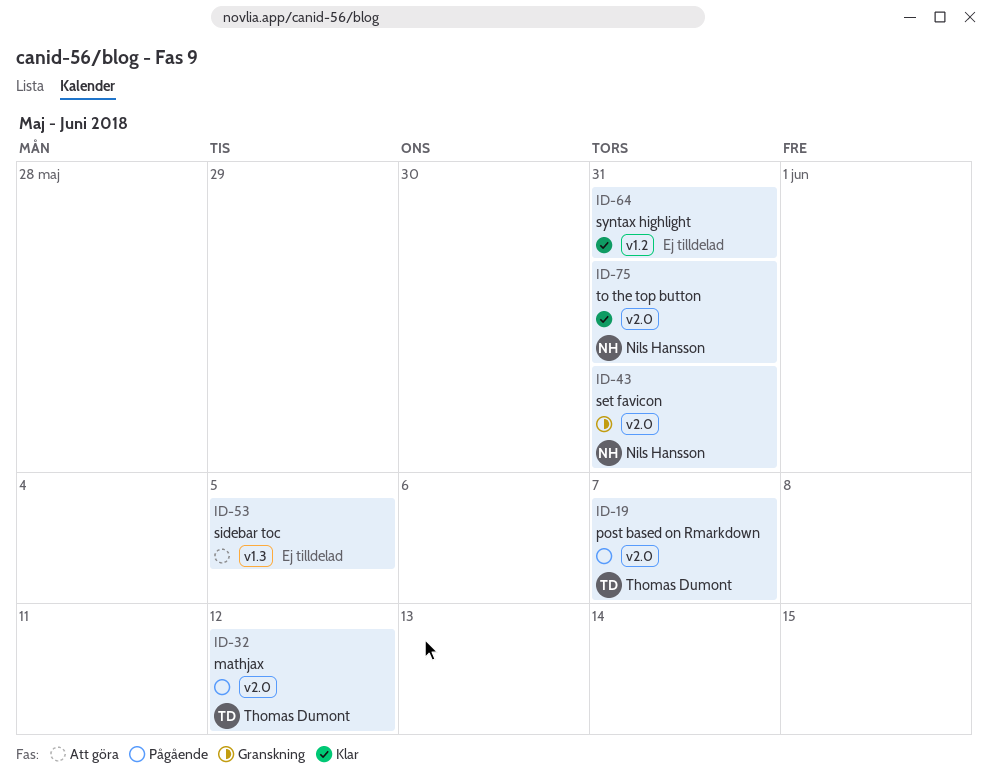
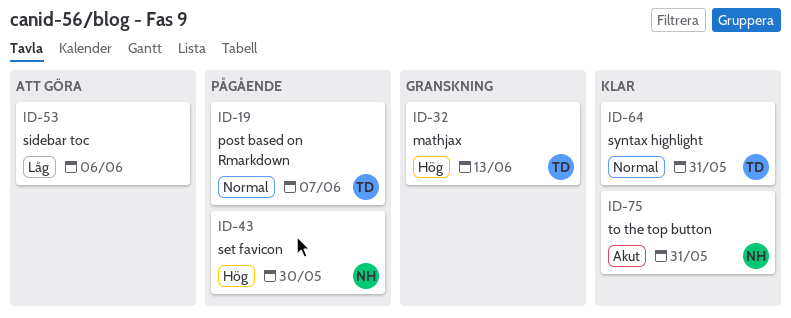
ID-32, status: Pågående -> Granskning
ID-32, due: Jun 12 -> Jun 13
ID-43, status: Granskning -> Pågående
ID-43, due: May 31 -> May 30
ID-53, due: Jun 5 -> Jun 6
ID-64, owner: none -> Thomas Dumont

